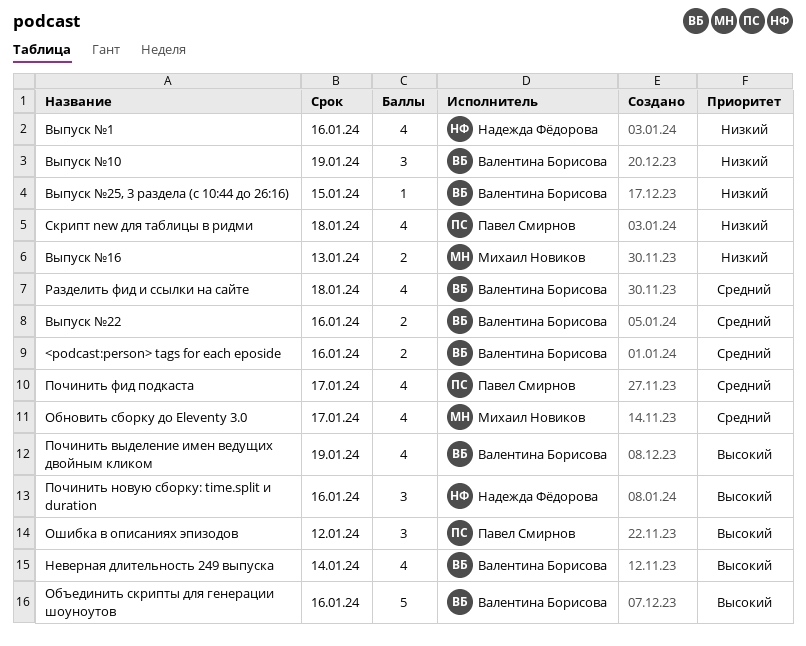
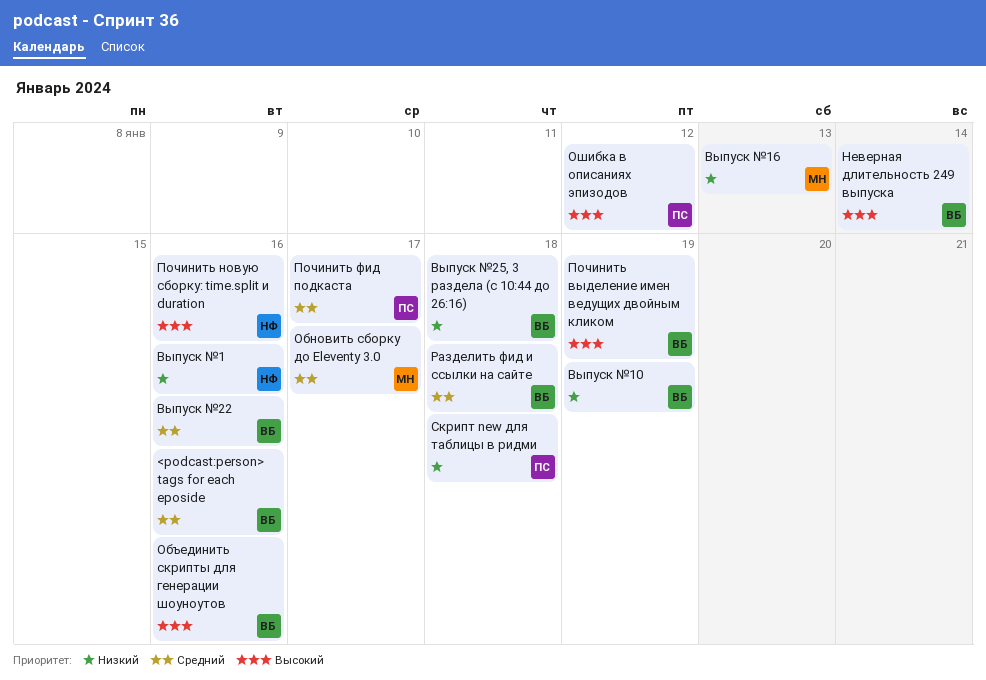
Выпуск №25, 3 раздела (с 10:44 до 26:16), due: Jan 15 -> Jan 18

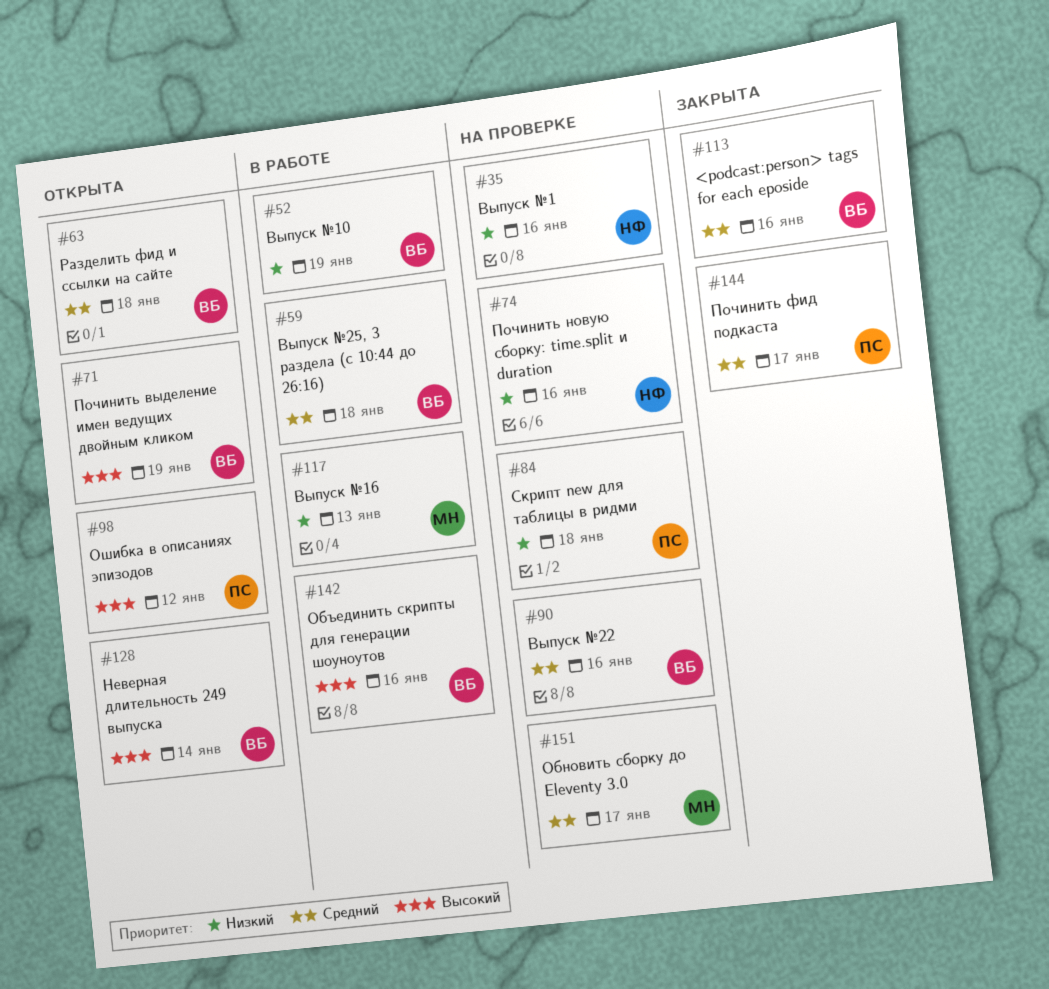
Выпуск №25, 3 раздела (с 10:44 до 26:16), priority: Низкий -> Средний
Починить новую сборку: time.split и duration, priority: Высокий -> Низкий

